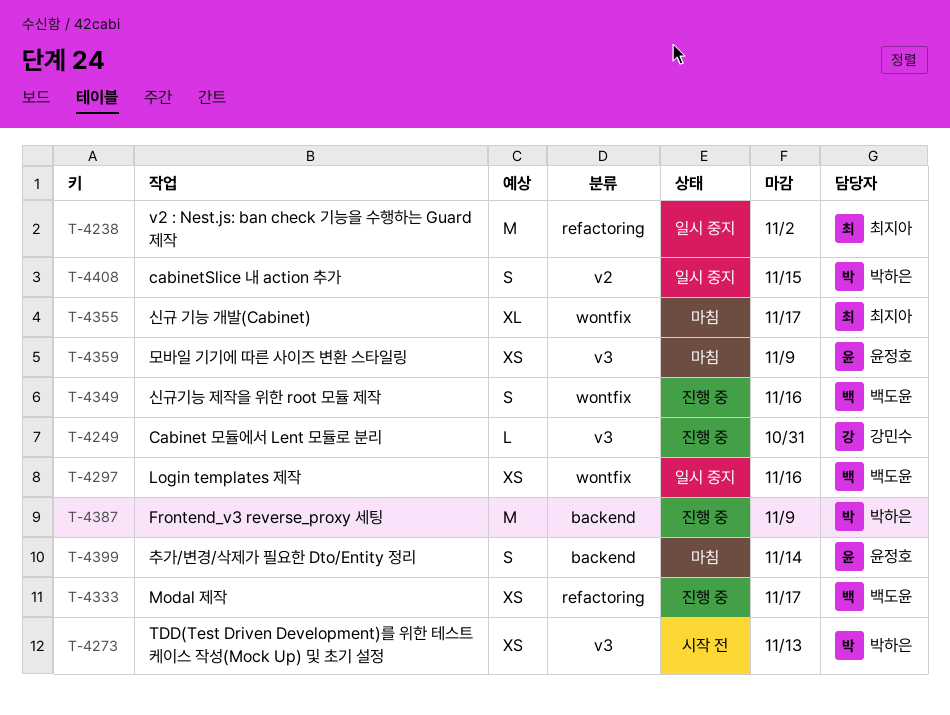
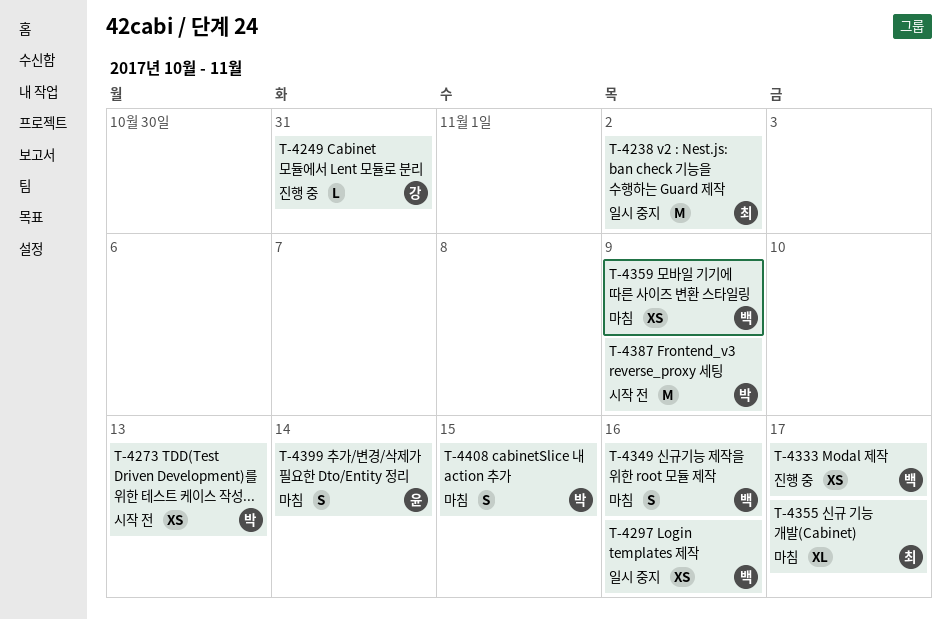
T-4349, status: 진행 중 -> 마침
T-4359, owner: 윤정호 -> 백도윤
T-4387, status: 진행 중 -> 시작 전
T-4408, status: 일시 중지 -> 마침

